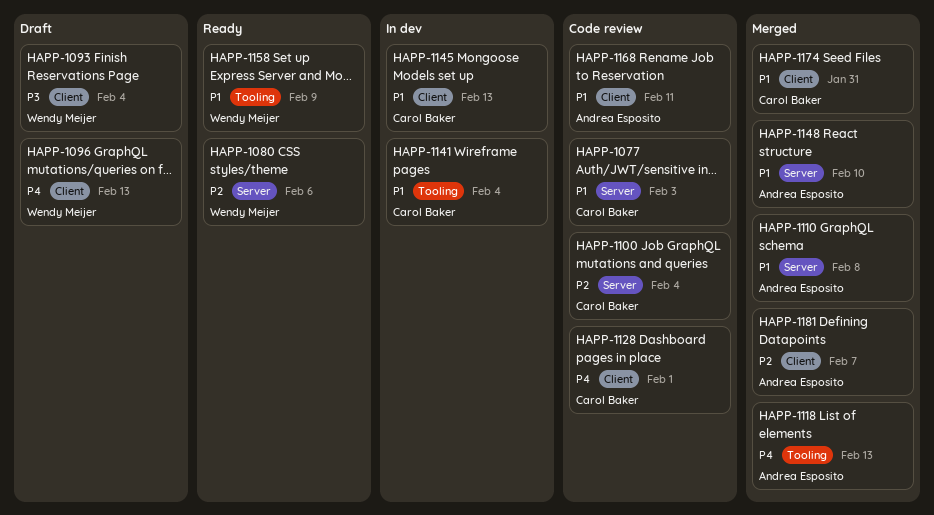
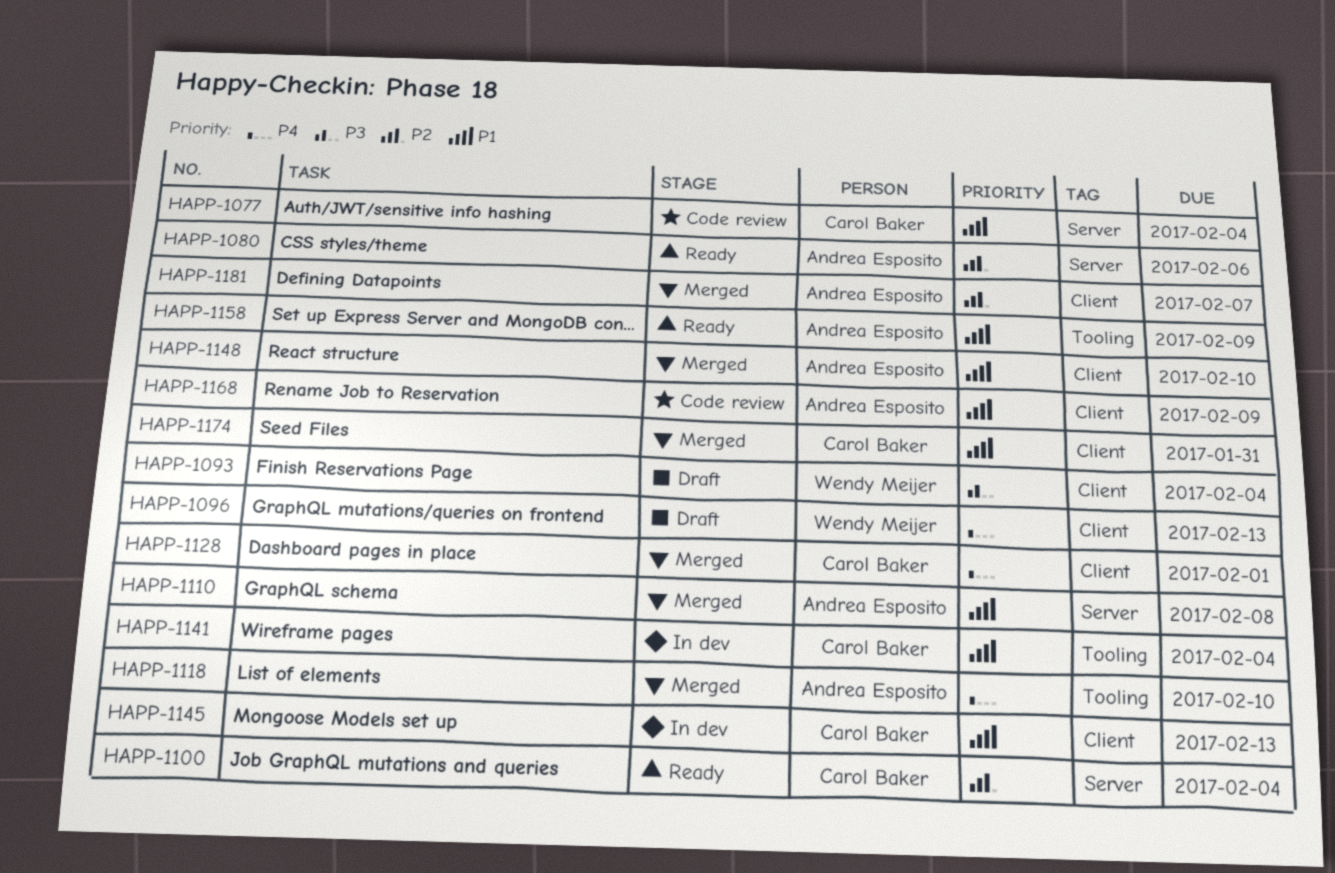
HAPP-1077, due: Feb 3 -> Feb 4
HAPP-1080, owner: Wendy Meijer -> Andrea Esposito
HAPP-1100, status: Code review -> Ready
HAPP-1118, due: Feb 13 -> Feb 10
HAPP-1128, status: Code review -> Merged
HAPP-1148, label: Server -> Client
HAPP-1158, owner: Wendy Meijer -> Andrea Esposito
HAPP-1168, due: Feb 11 -> Feb 9

